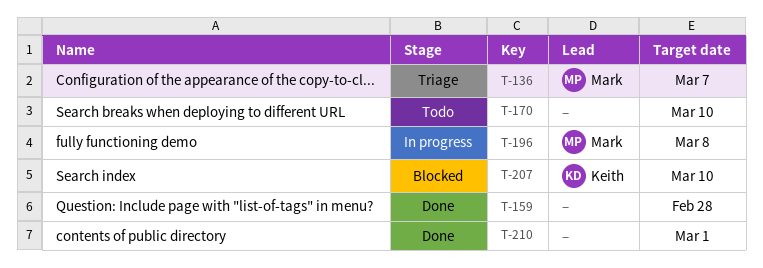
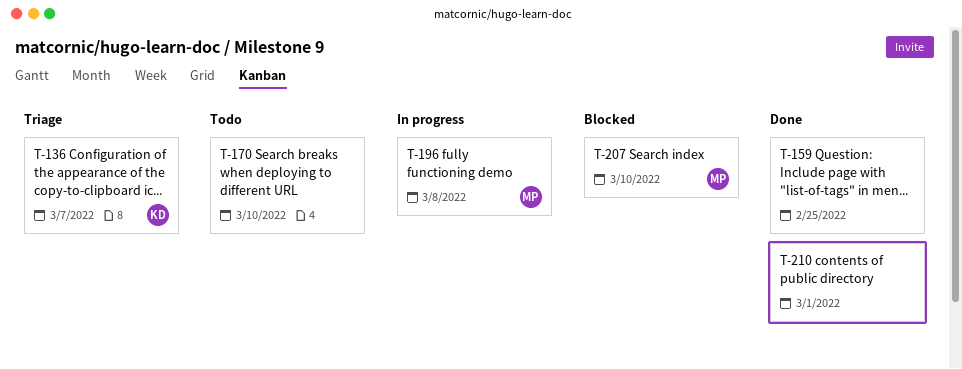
T-136, owner: Mark -> Keith
T-159, due: Feb 28 -> Feb 25
T-207, owner: Keith -> Mark

